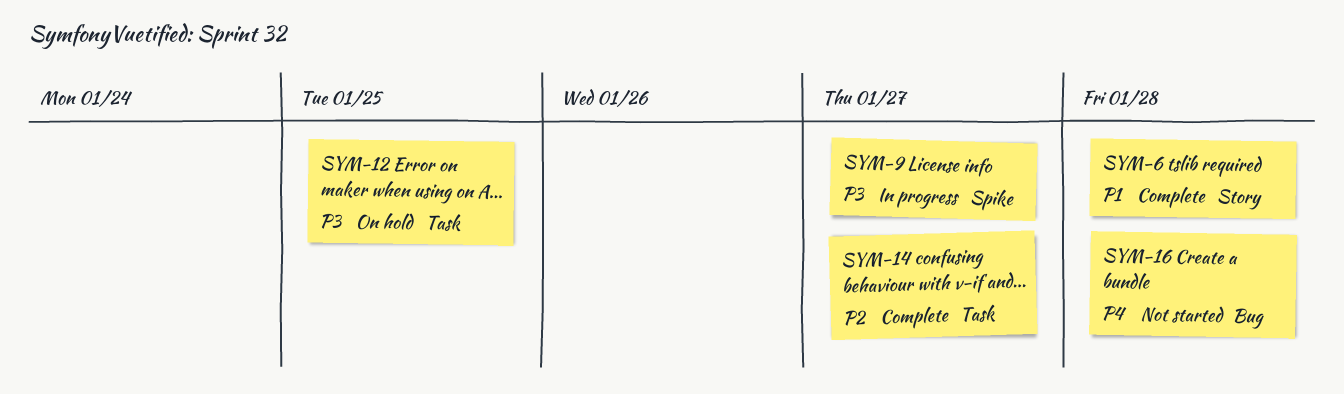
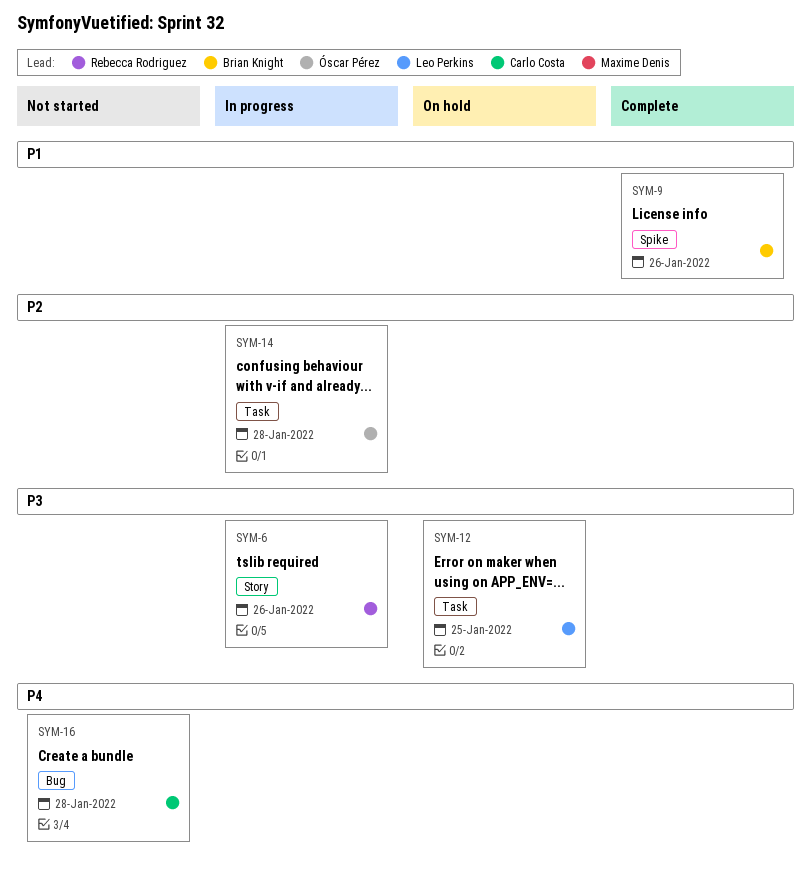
SYM-6, status: Complete -> In progress
SYM-6, priority: P1 -> P3
SYM-6, due: Jan 28 -> Jan 26
SYM-9, status: In progress -> Complete
SYM-9, priority: P3 -> P1
SYM-9, due: Jan 27 -> Jan 26
SYM-14, status: Complete -> In progress
SYM-14, due: Jan 27 -> Jan 28

